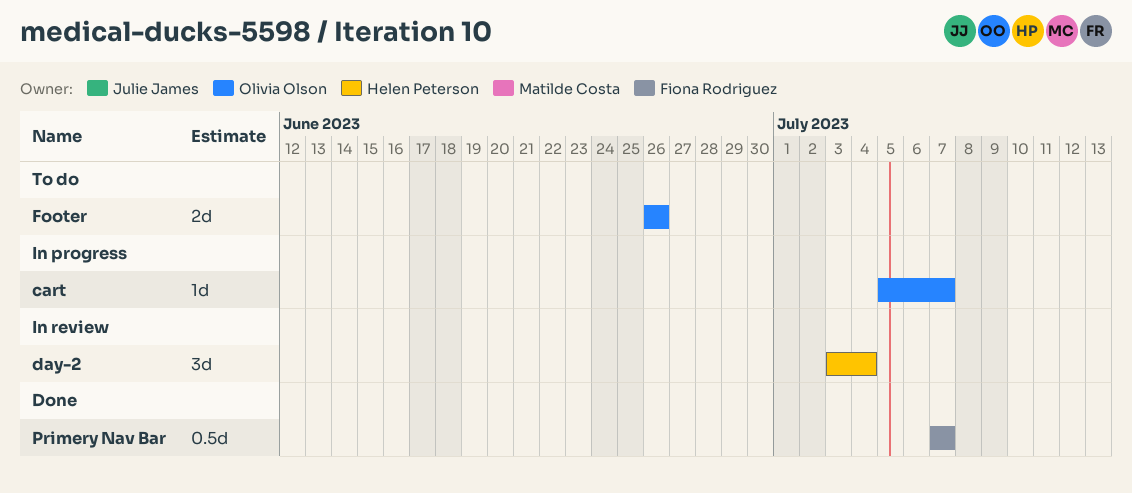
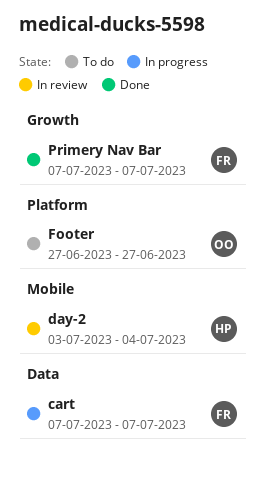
cart, owner: Olivia Olson -> Fiona Rodriguez
cart, start: Jul 5 -> Jul 7
Footer, start: Jun 26 -> Jun 27
Footer, due: Jun 26 -> Jun 27

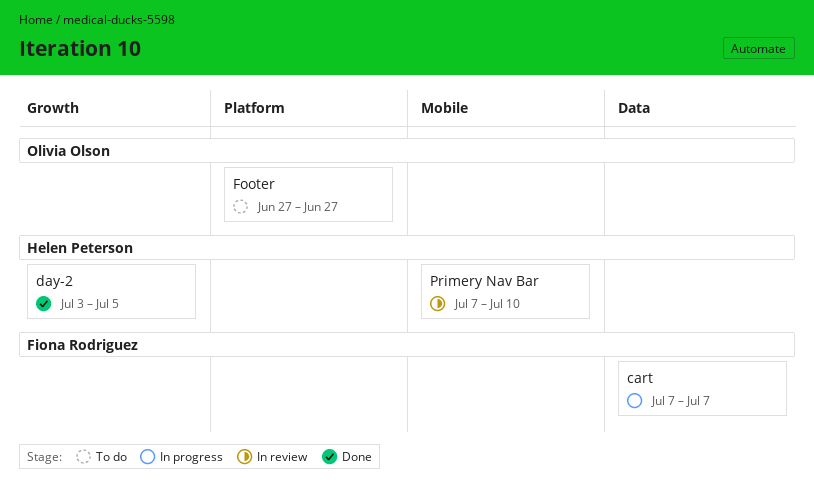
day-2, status: In review -> Done
day-2, label: Mobile -> Growth
day-2, due: Jul 4 -> Jul 5
Primery Nav Bar, status: Done -> In review
Primery Nav Bar, owner: Fiona Rodriguez -> Helen Peterson
Primery Nav Bar, label: Growth -> Mobile
Primery Nav Bar, due: Jul 7 -> Jul 10

